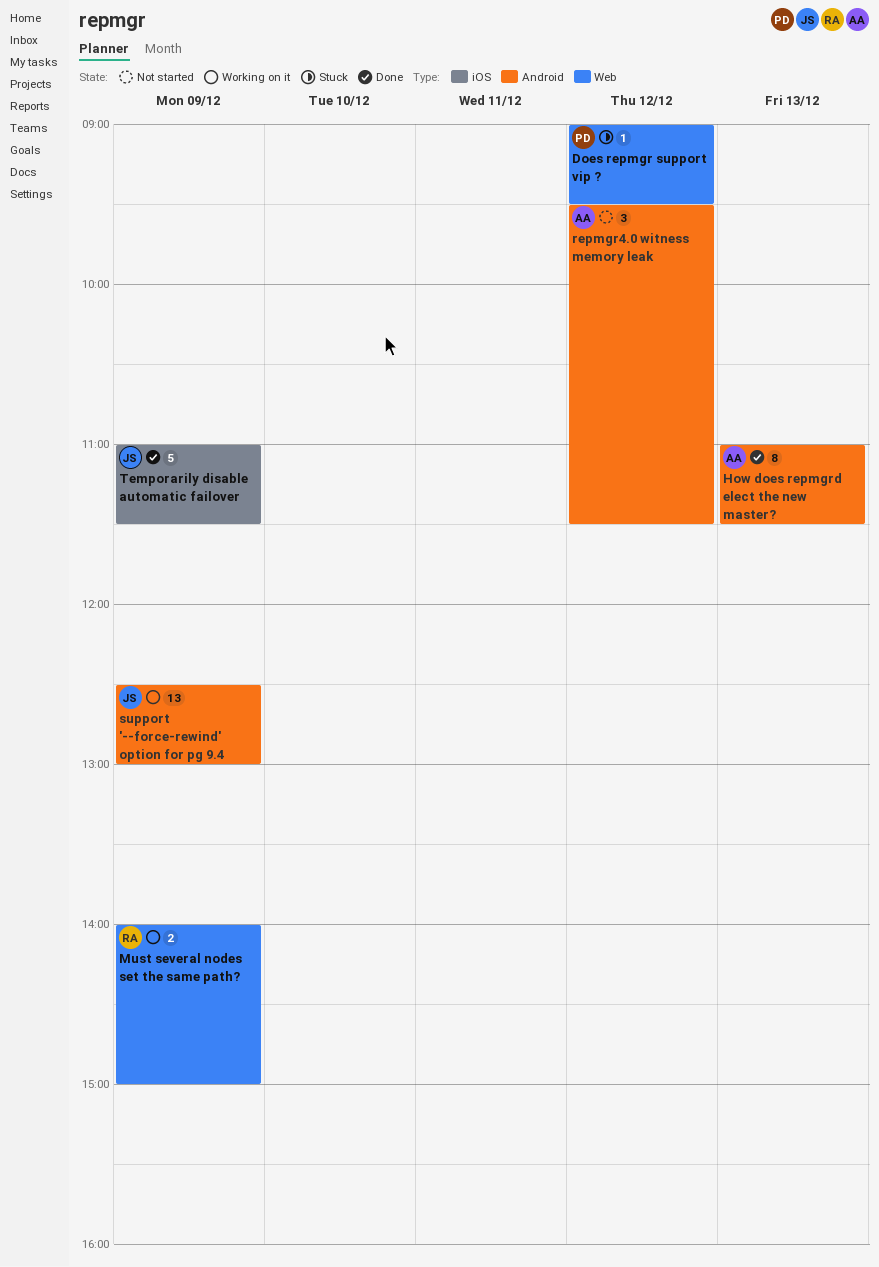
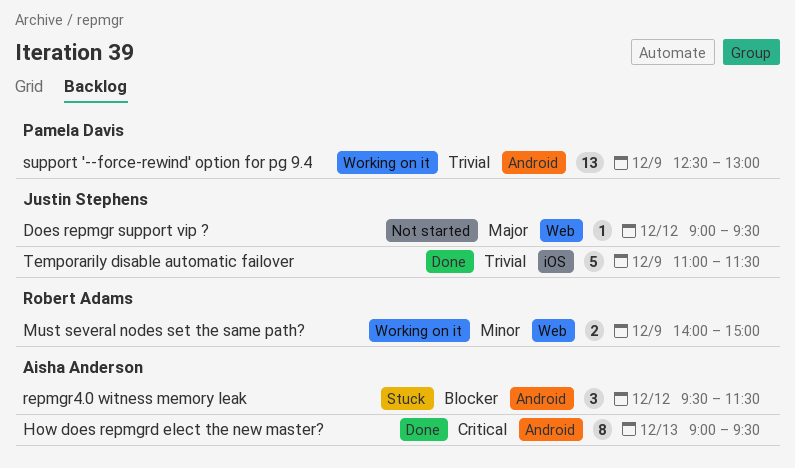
Does repmgr support vip ?, status: Stuck -> Not started
Does repmgr support vip ?, owner: Pamela Davis -> Justin Stephens
How does repmgrd elect the new master?, begins: 11:00 -> 09:00
How does repmgrd elect the new master?, ends: 11:30 -> 09:30
repmgr4.0 witness memory leak, status: Not started -> Stuck
support '--force-rewind' option for pg 9.4, owner: Justin Stephens -> Pamela Davis

